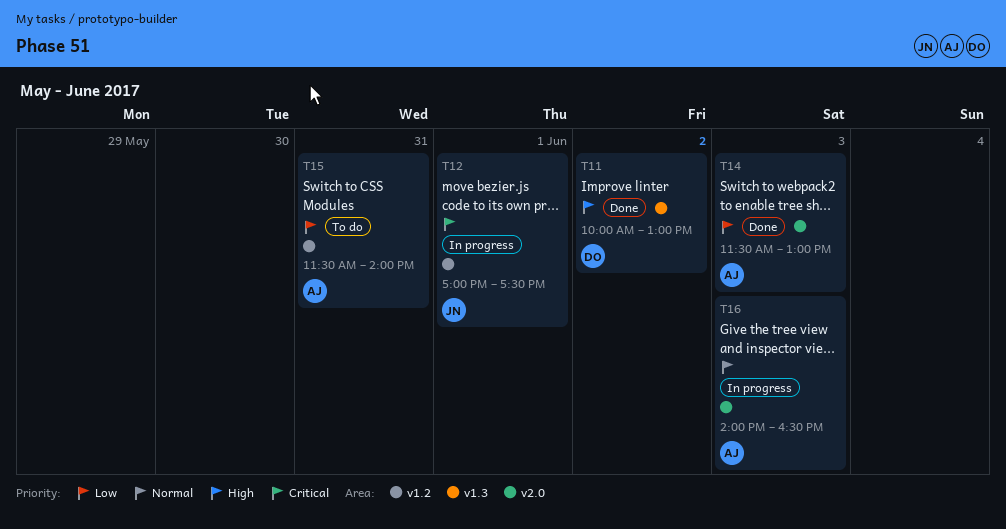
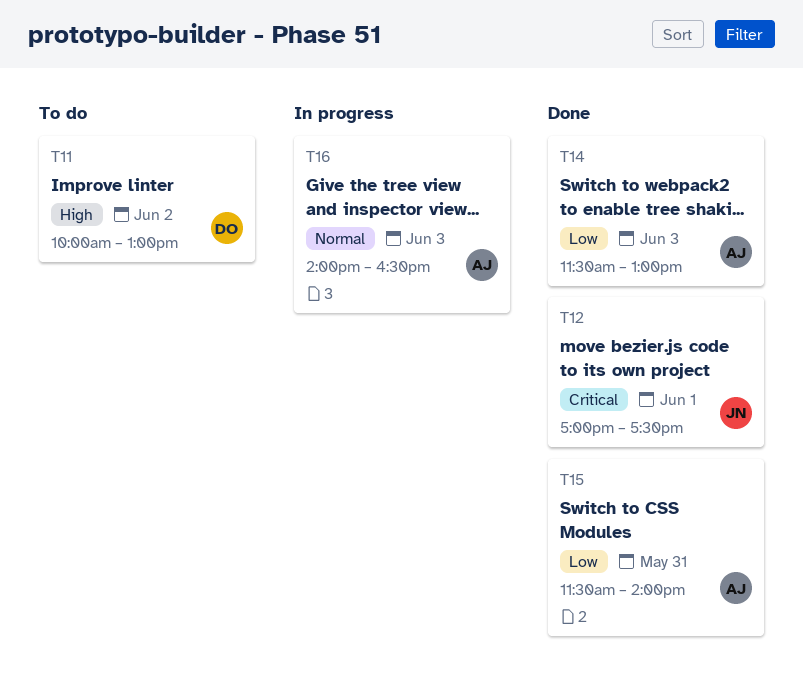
T11, status: Done -> To do
T12, status: In progress -> Done
T15, status: To do -> Done

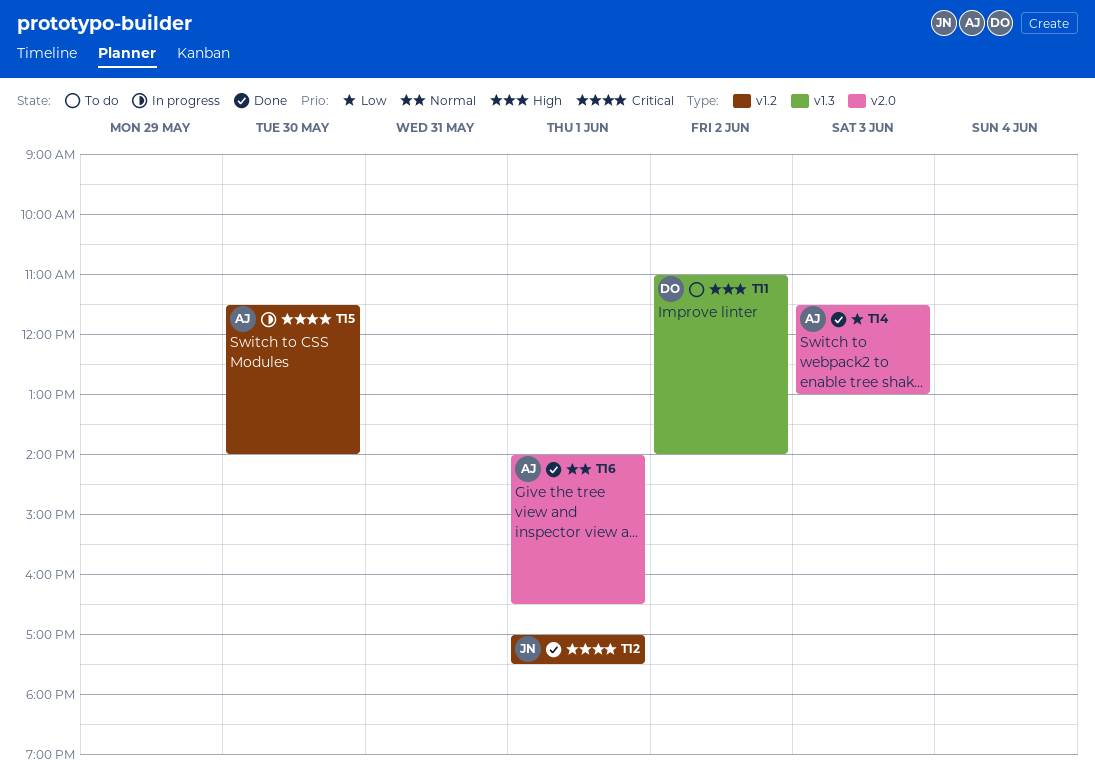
T11, begins: 10:00 -> 11:00
T11, ends: 13:00 -> 14:00
T15, status: Done -> In progress
T15, priority: Low -> Critical
T15, day: May 31 -> May 30
T16, status: In progress -> Done
T16, day: Jun 3 -> Jun 1

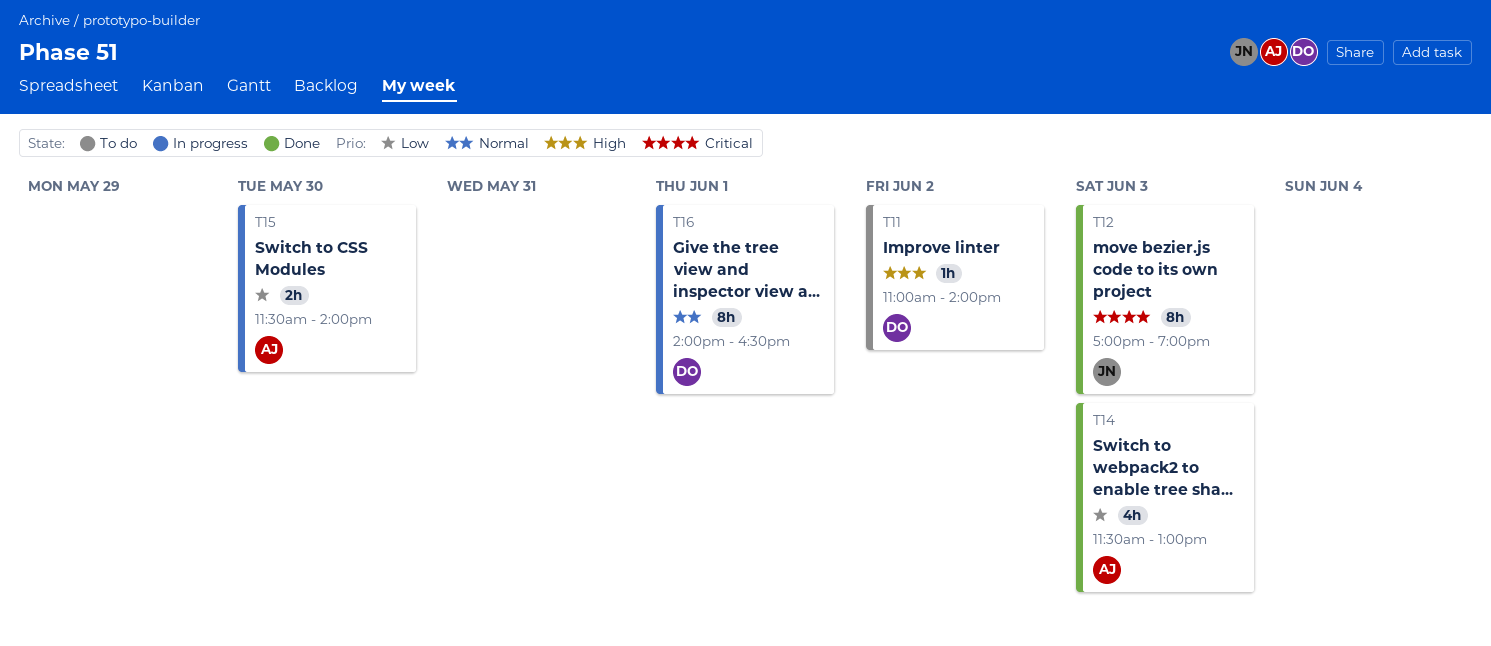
T12, day: Jun 1 -> Jun 3
T12, ends: 17:30 -> 19:00
T15, priority: Critical -> Low
T16, status: Done -> In progress
T16, owner: AJ -> DO

